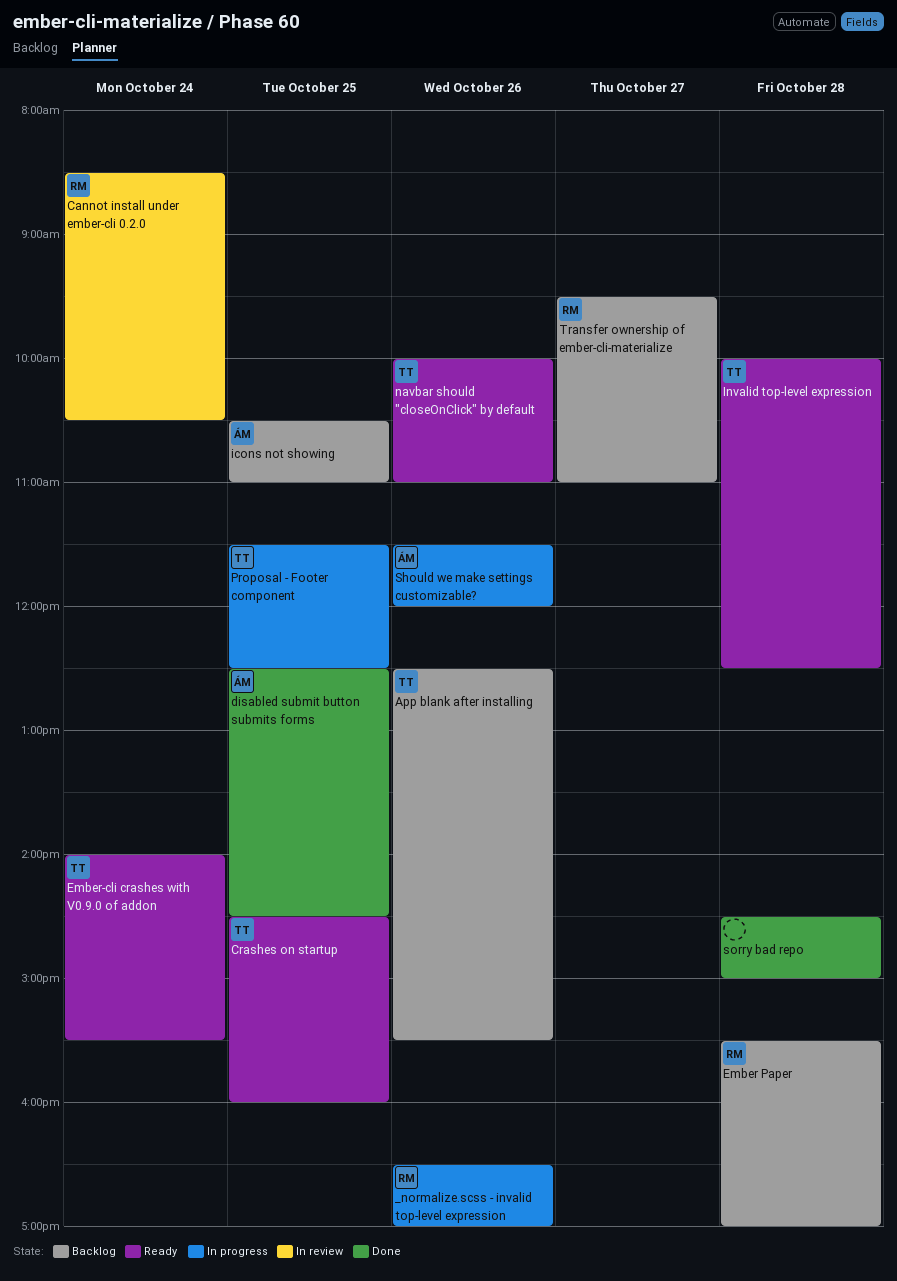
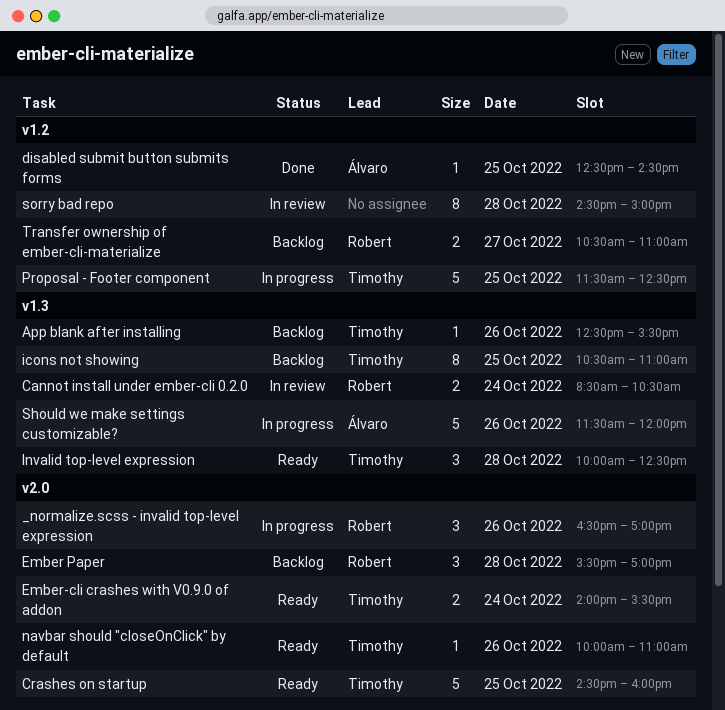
icons not showing, owner: Álvaro -> Timothy
sorry bad repo, status: Done -> In review
Transfer ownership of ember-cli-materialize, begins: 09:30 -> 10:30

